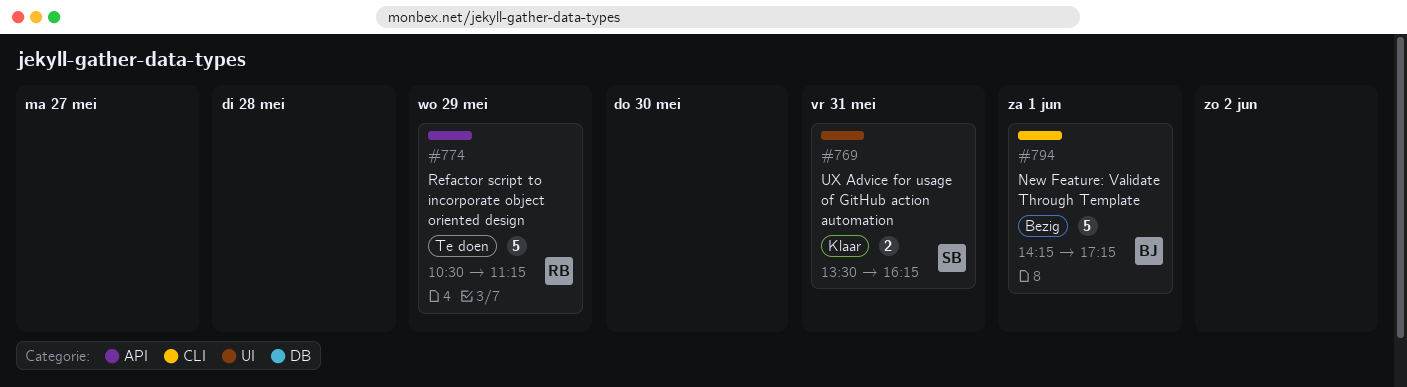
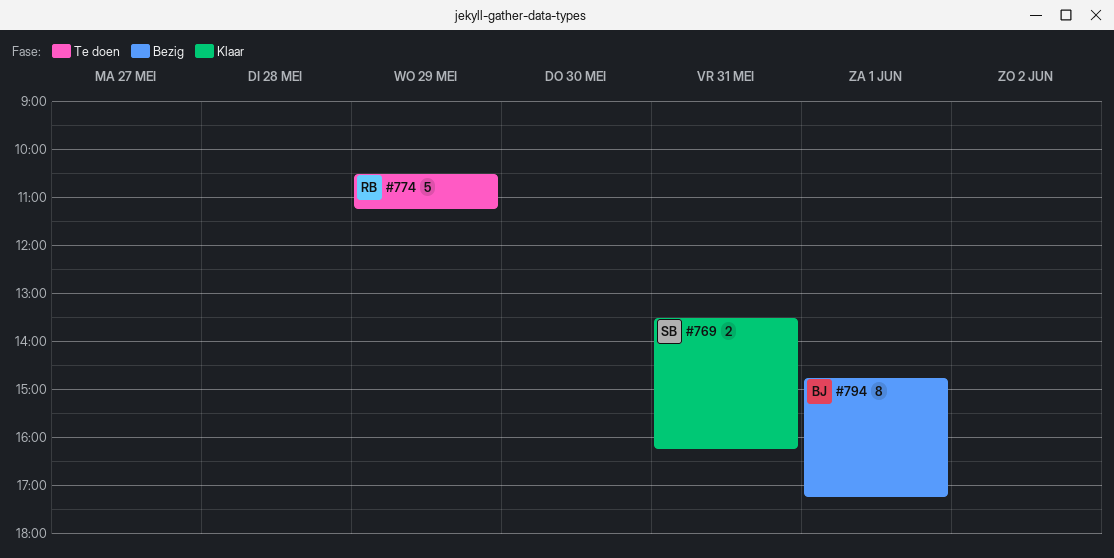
#794, estimate: 5 -> 8
#794, begins: 14:15 -> 14:45

